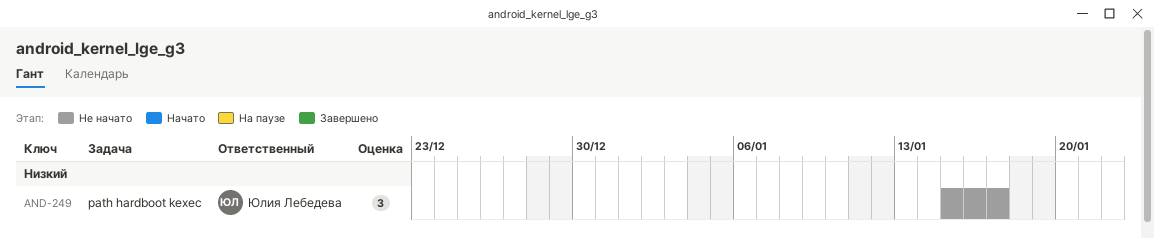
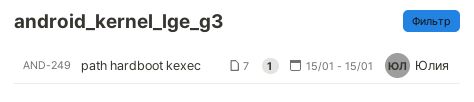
AND-249, estimate: 3 -> 1
AND-249, due: Jan 17 -> Jan 15

